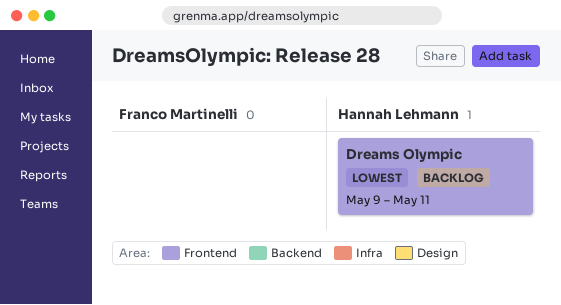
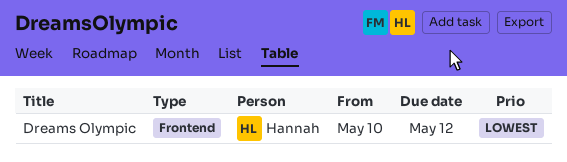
Dreams Olympic, start: May 9 -> May 10
Dreams Olympic, due: May 11 -> May 12

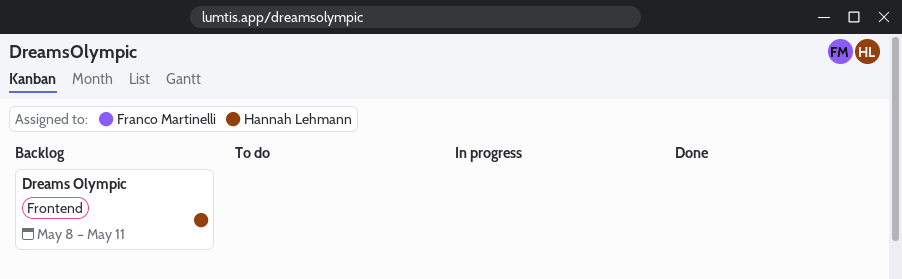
Dreams Olympic, start: May 10 -> May 8
Dreams Olympic, due: May 12 -> May 11

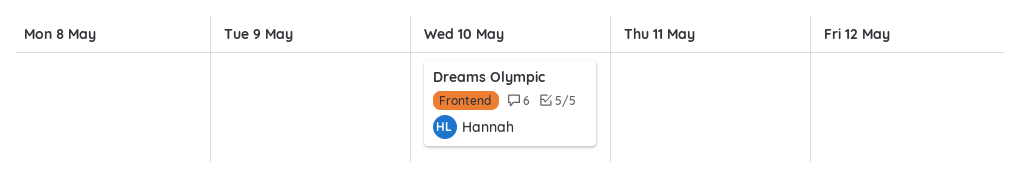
Dreams Olympic, due: May 11 -> May 10

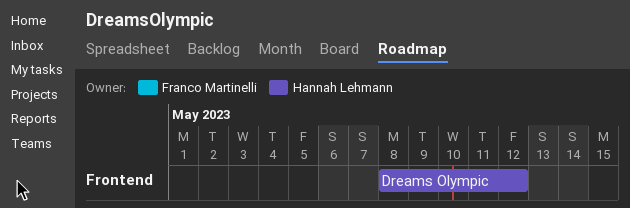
Dreams Olympic, due: May 10 -> May 12

